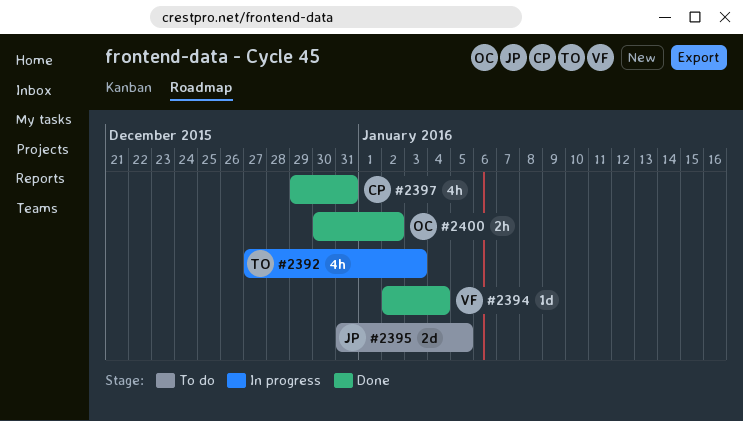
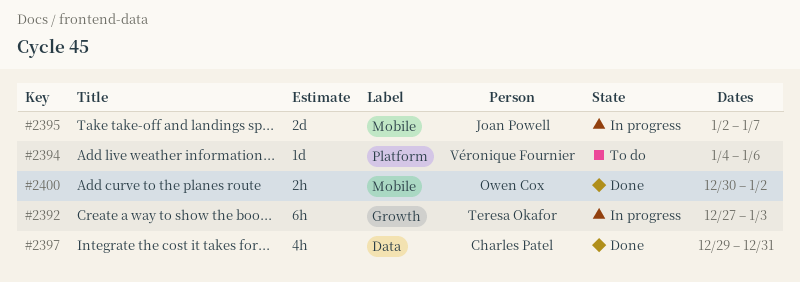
#2392, estimate: 4h -> 6h
#2394, status: Done -> To do
#2394, start: Jan 2 -> Jan 4
#2394, due: Jan 4 -> Jan 6
#2395, status: To do -> In progress
#2395, start: Dec 31 -> Jan 2
#2395, due: Jan 5 -> Jan 7

